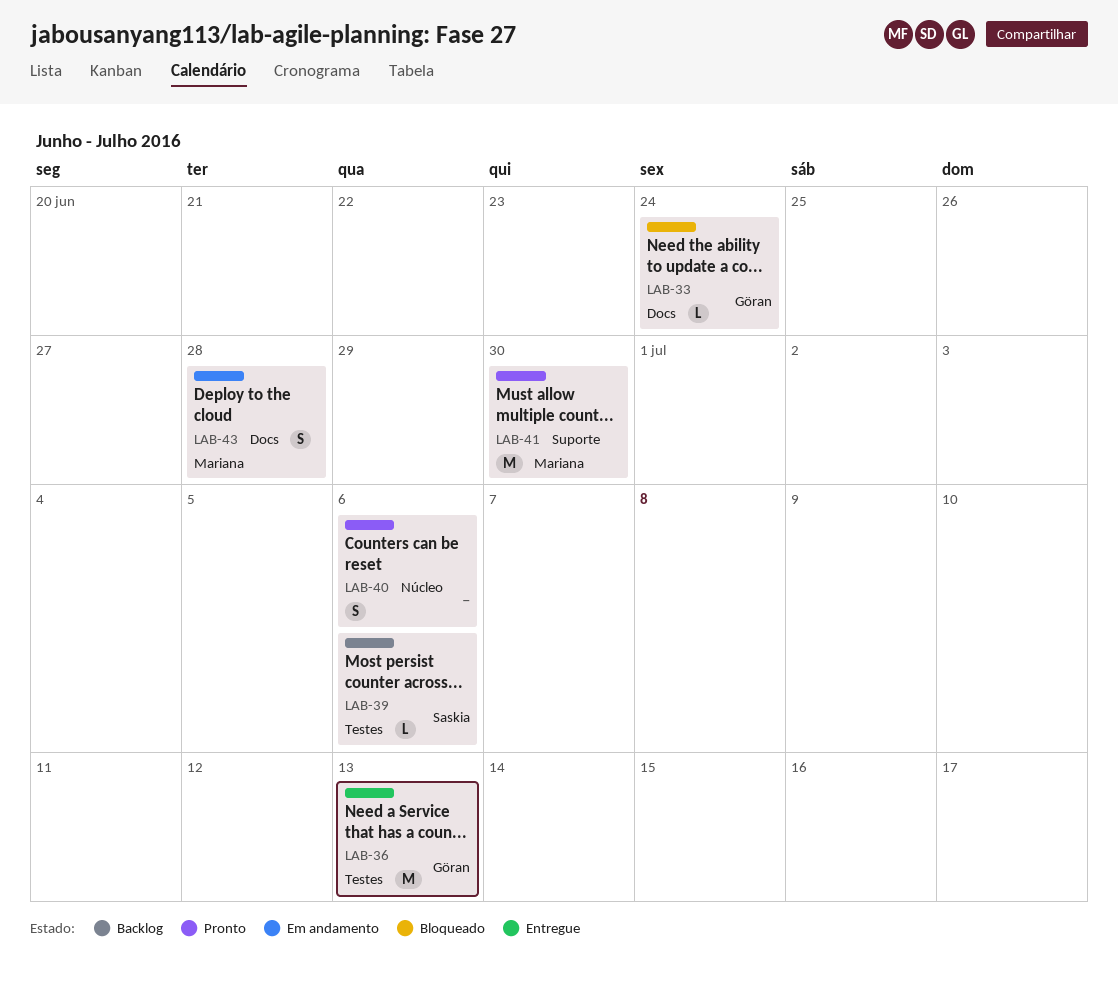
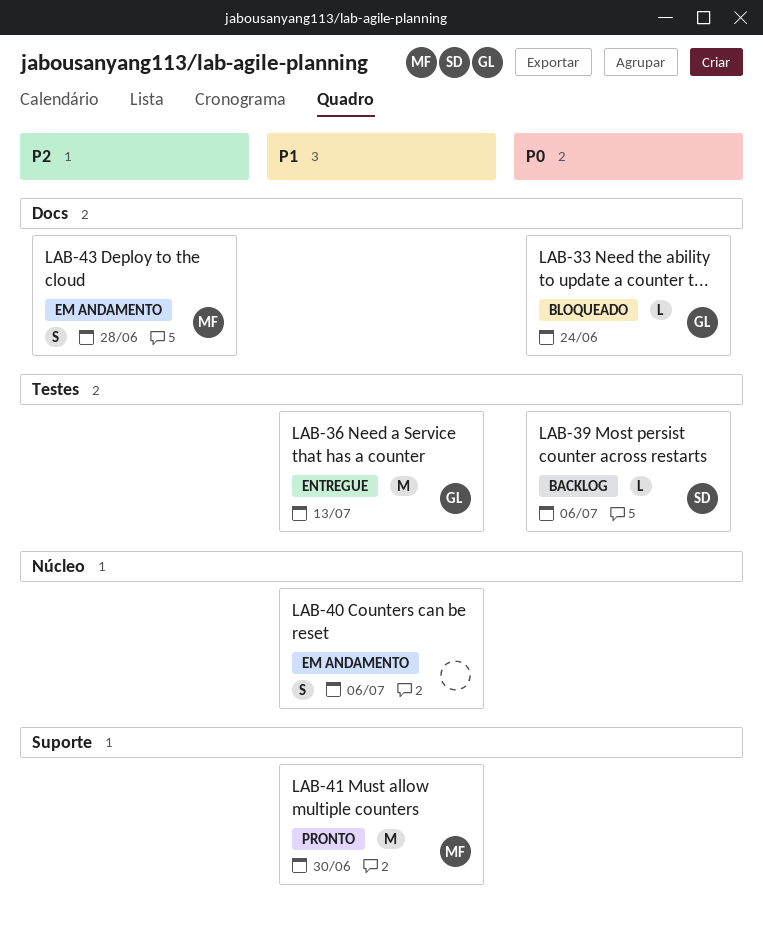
LAB-40, status: Pronto -> Em andamento

